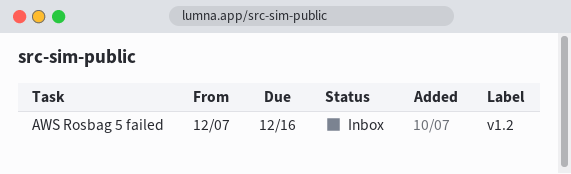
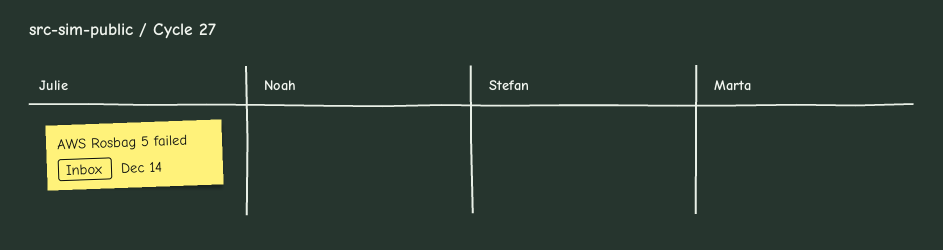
AWS Rosbag 5 failed, due: Dec 16 -> Dec 14

